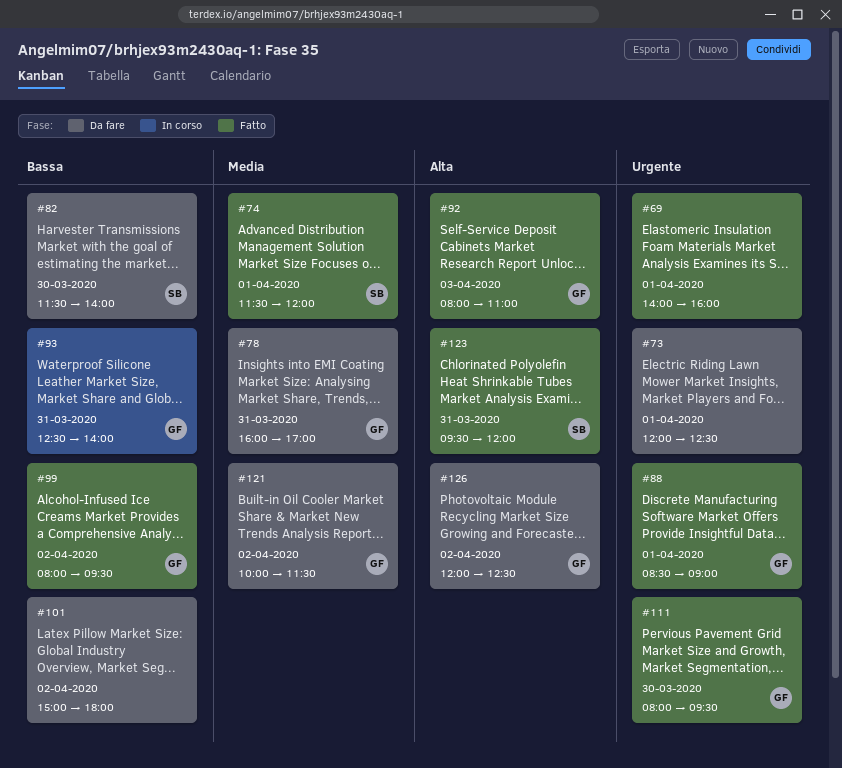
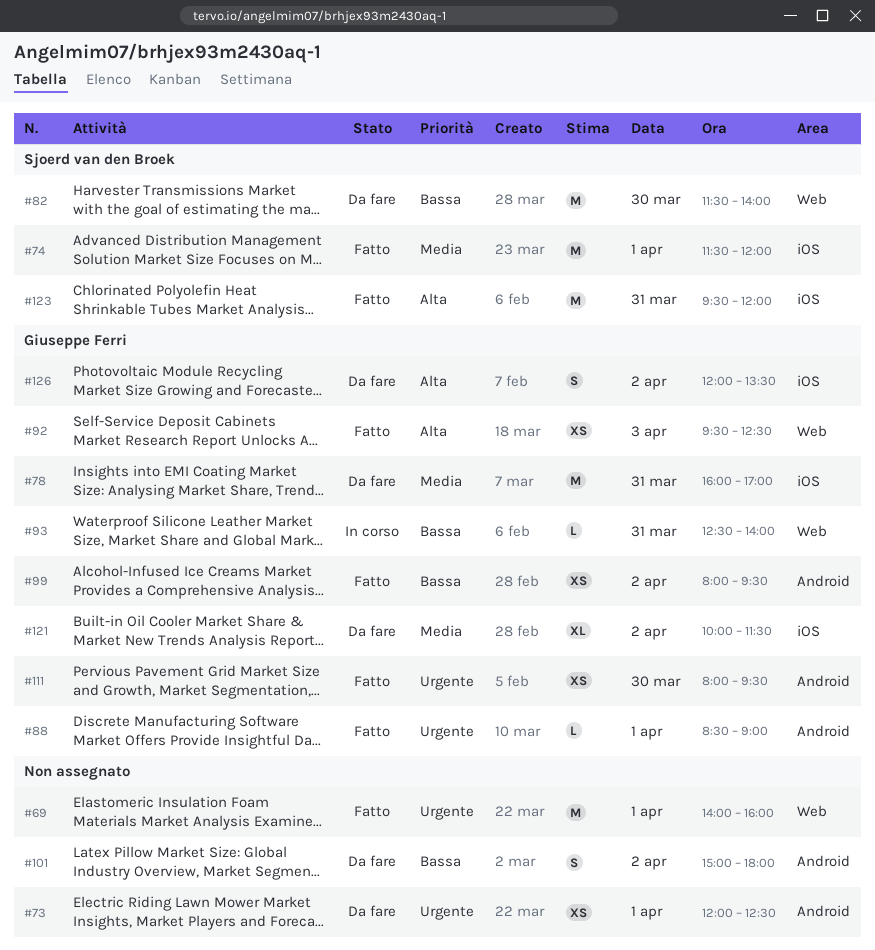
#92, begins: 08:00 -> 09:30
#92, ends: 11:00 -> 12:30
#126, ends: 12:30 -> 13:30

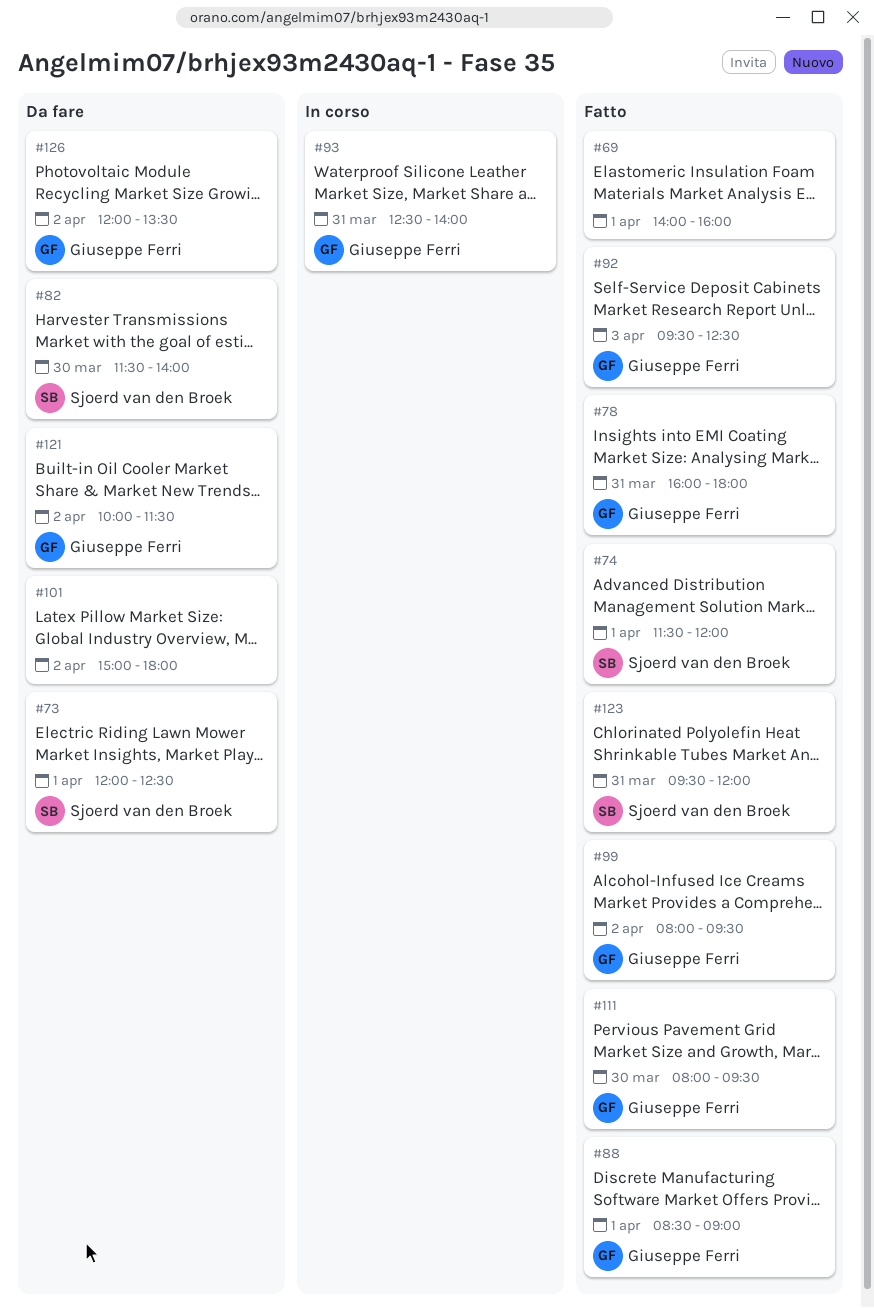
#73, owner: none -> Sjoerd van den Broek
#78, status: Da fare -> Fatto
#78, ends: 17:00 -> 18:00

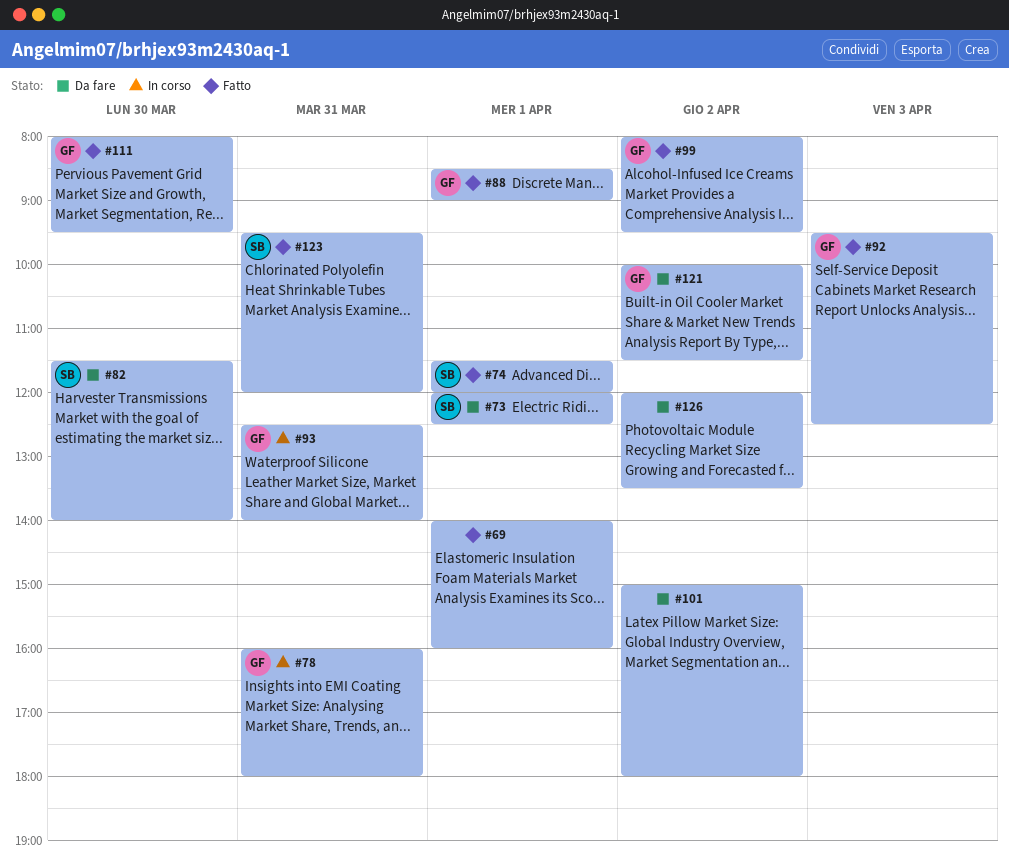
#78, status: Fatto -> In corso
#126, owner: Giuseppe Ferri -> none

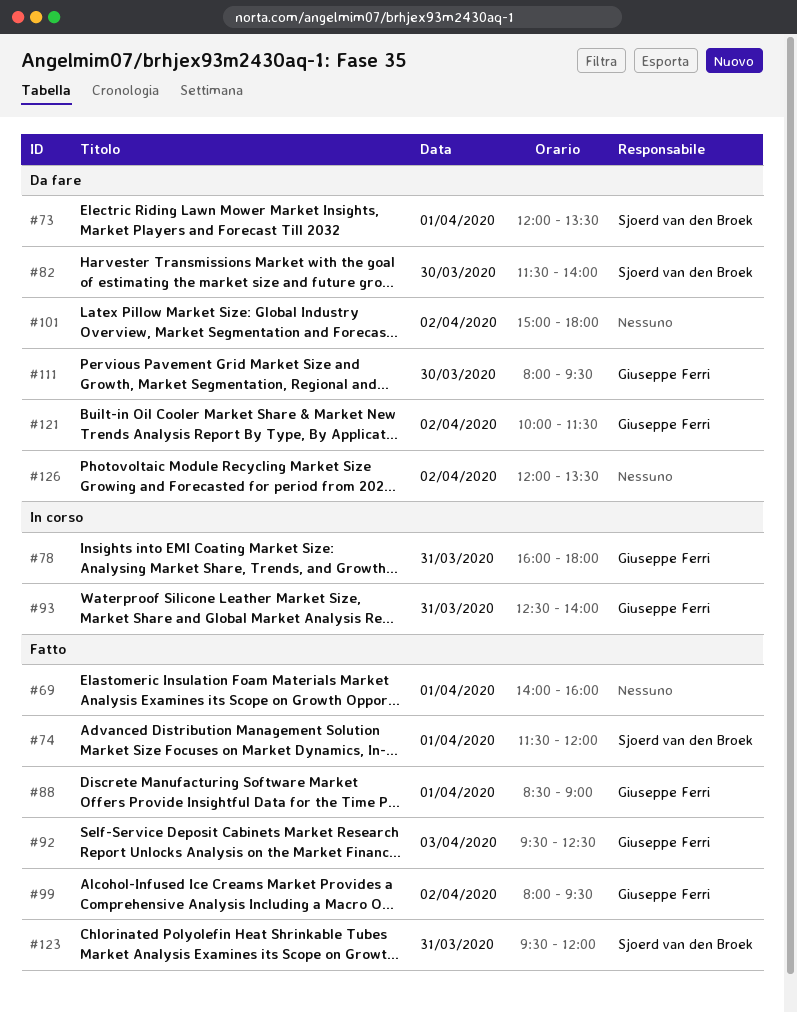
#73, ends: 12:30 -> 13:30
#111, status: Fatto -> Da fare

